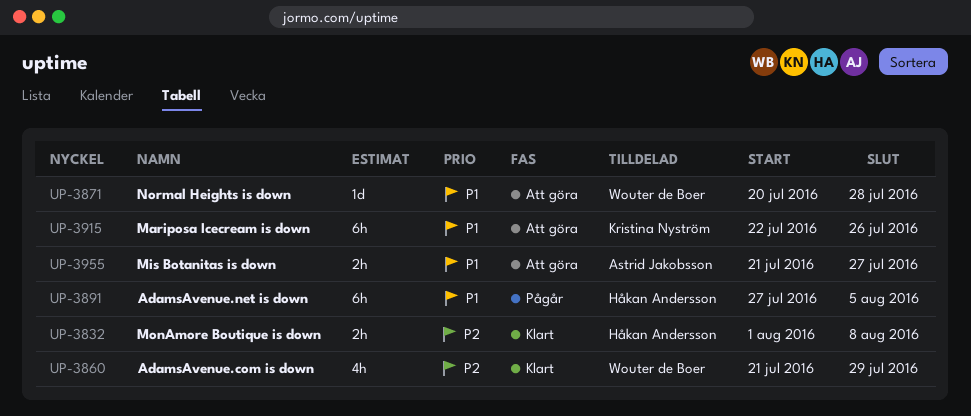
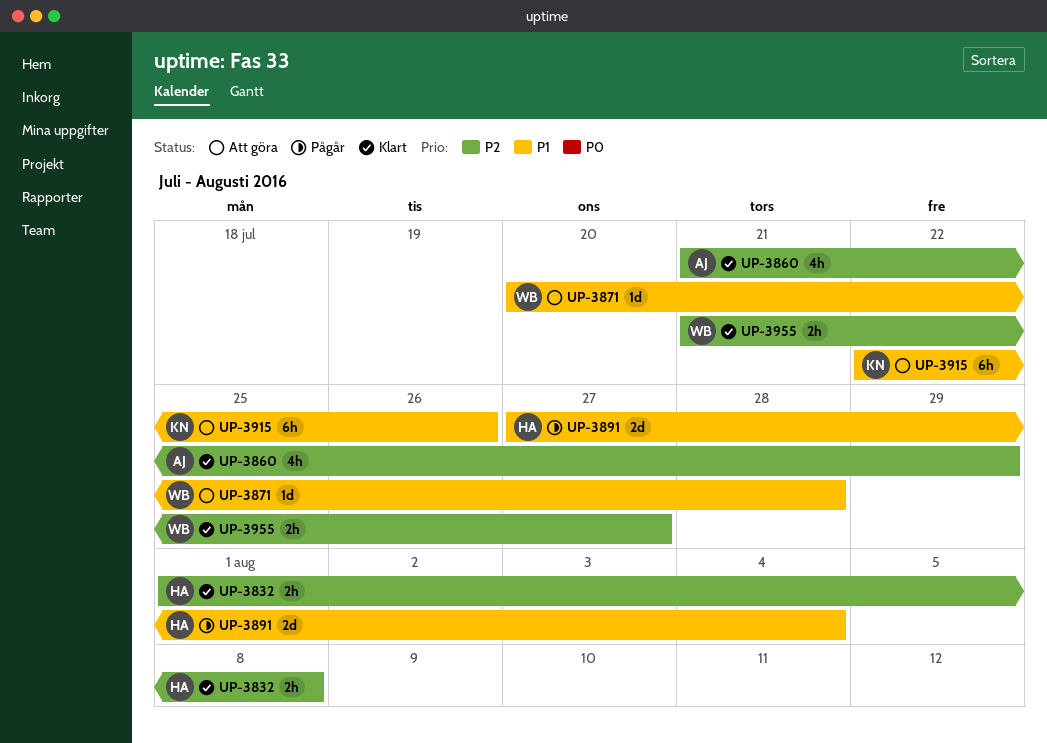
UP-3860, owner: Wouter de Boer -> Astrid Jakobsson
UP-3891, estimate: 6h -> 2d
UP-3891, due: Aug 5 -> Aug 4
UP-3955, status: Att göra -> Klart
UP-3955, owner: Astrid Jakobsson -> Wouter de Boer
UP-3955, priority: P1 -> P2

